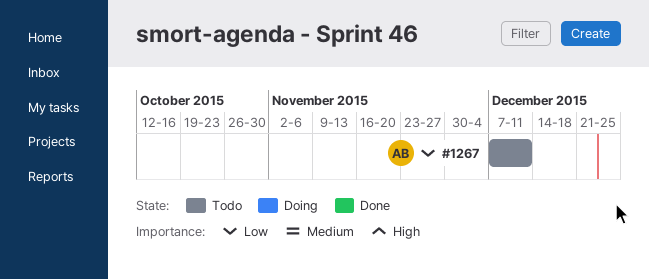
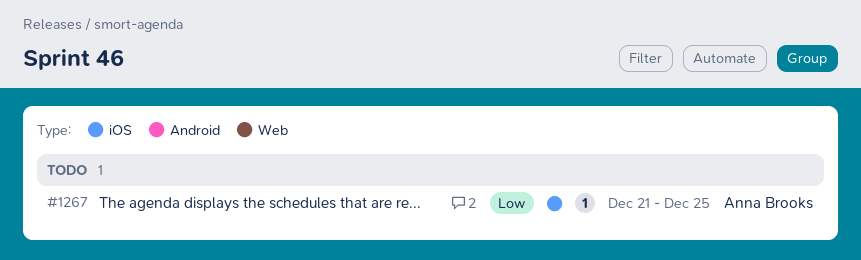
#1267, start: Dec 7 -> Dec 21
#1267, due: Dec 11 -> Dec 25

